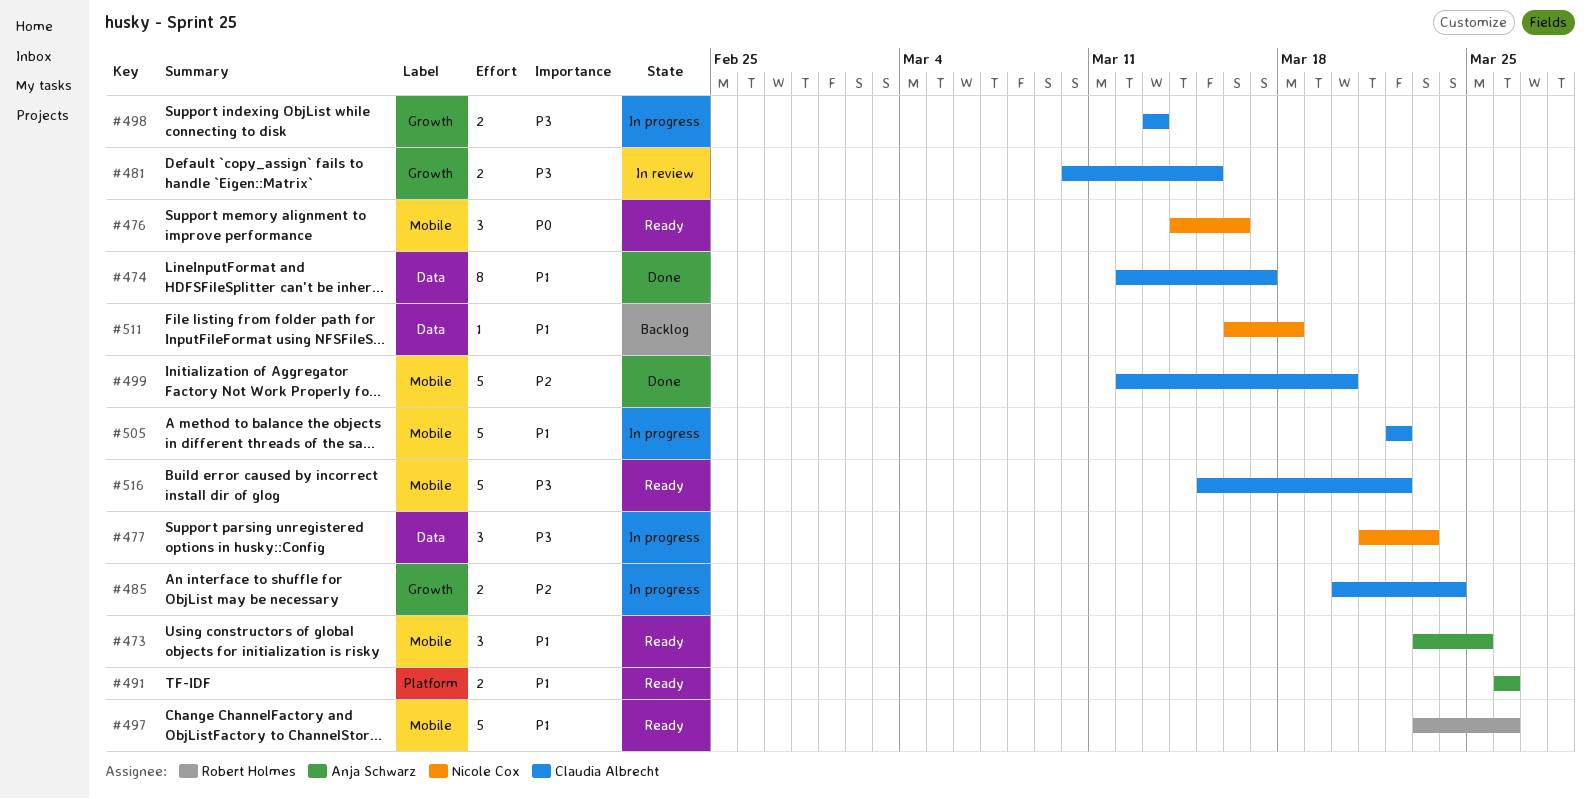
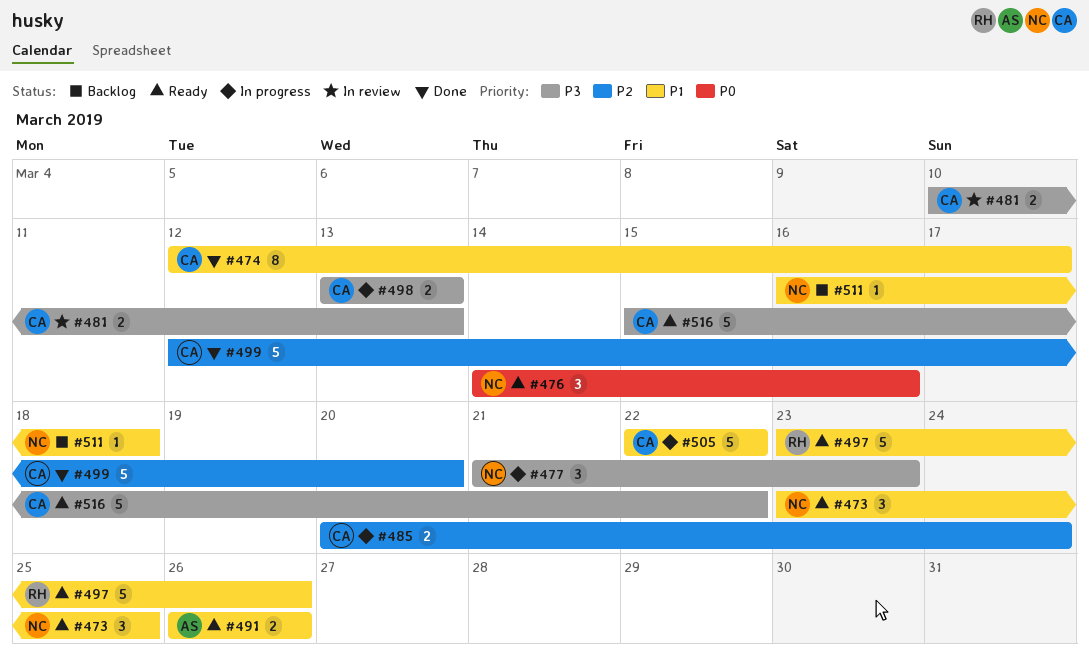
#473, owner: Anja Schwarz -> Nicole Cox
#481, due: Mar 15 -> Mar 13

